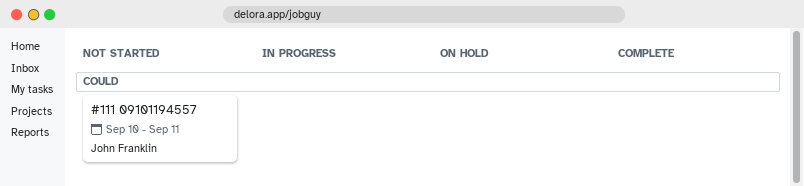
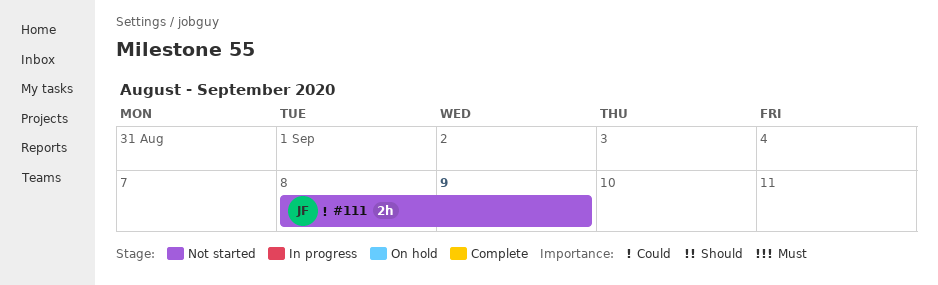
#111, start: Sep 10 -> Sep 8
#111, due: Sep 11 -> Sep 9

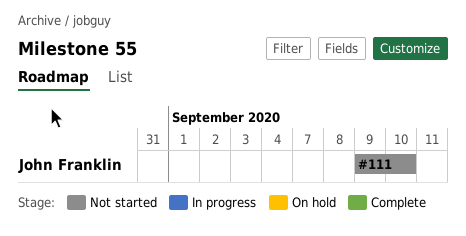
#111, start: Sep 8 -> Sep 9
#111, due: Sep 9 -> Sep 10

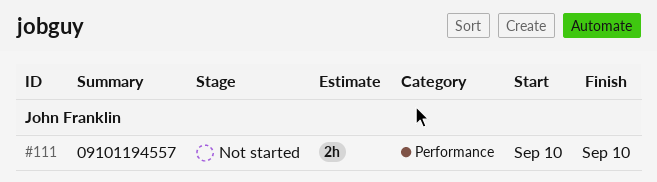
#111, start: Sep 9 -> Sep 10

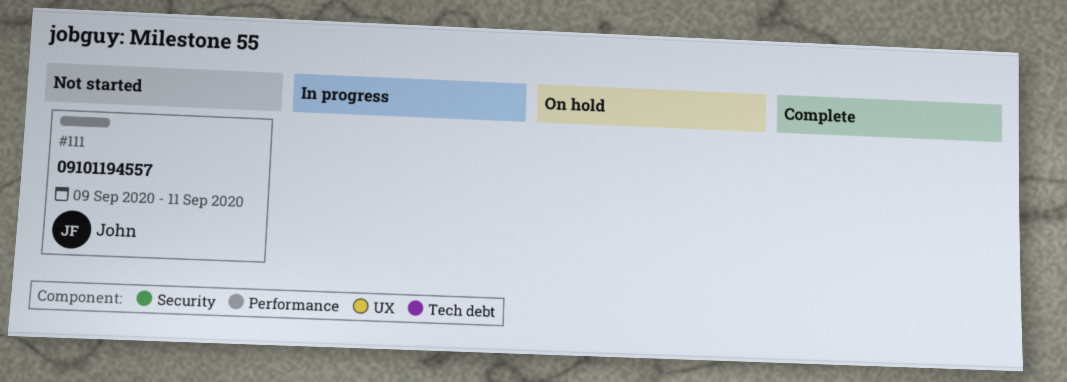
#111, start: Sep 10 -> Sep 9
#111, due: Sep 10 -> Sep 11

